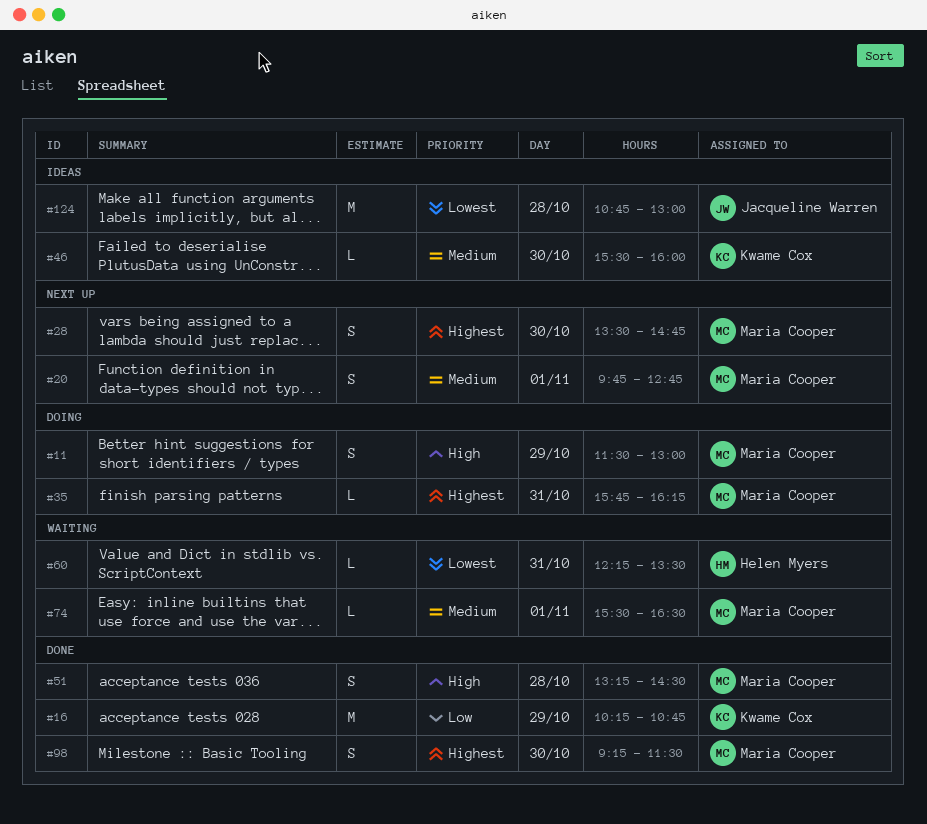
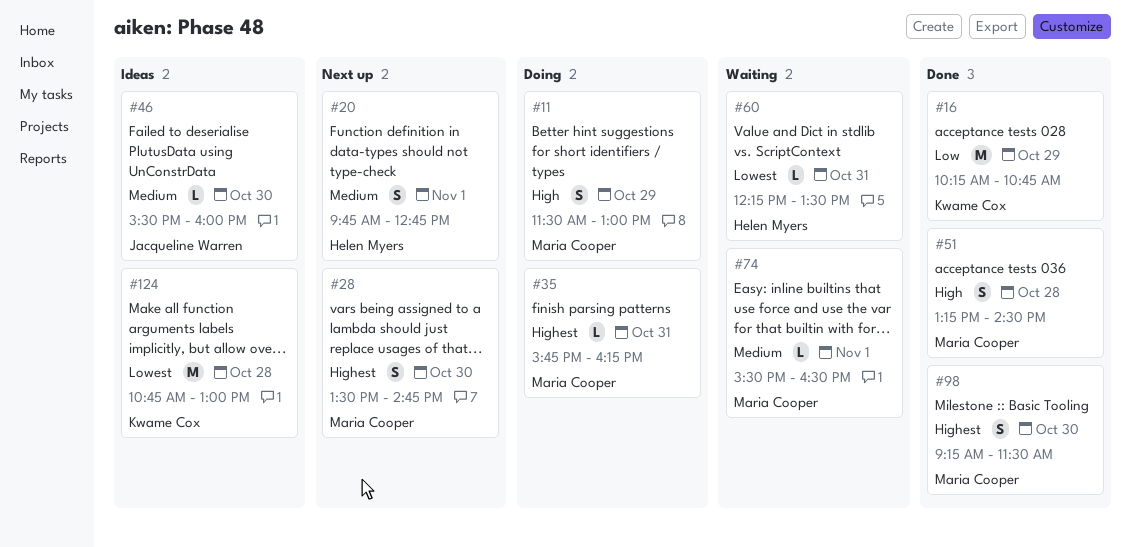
#20, owner: Maria Cooper -> Helen Myers
#46, owner: Kwame Cox -> Jacqueline Warren
#124, owner: Jacqueline Warren -> Kwame Cox

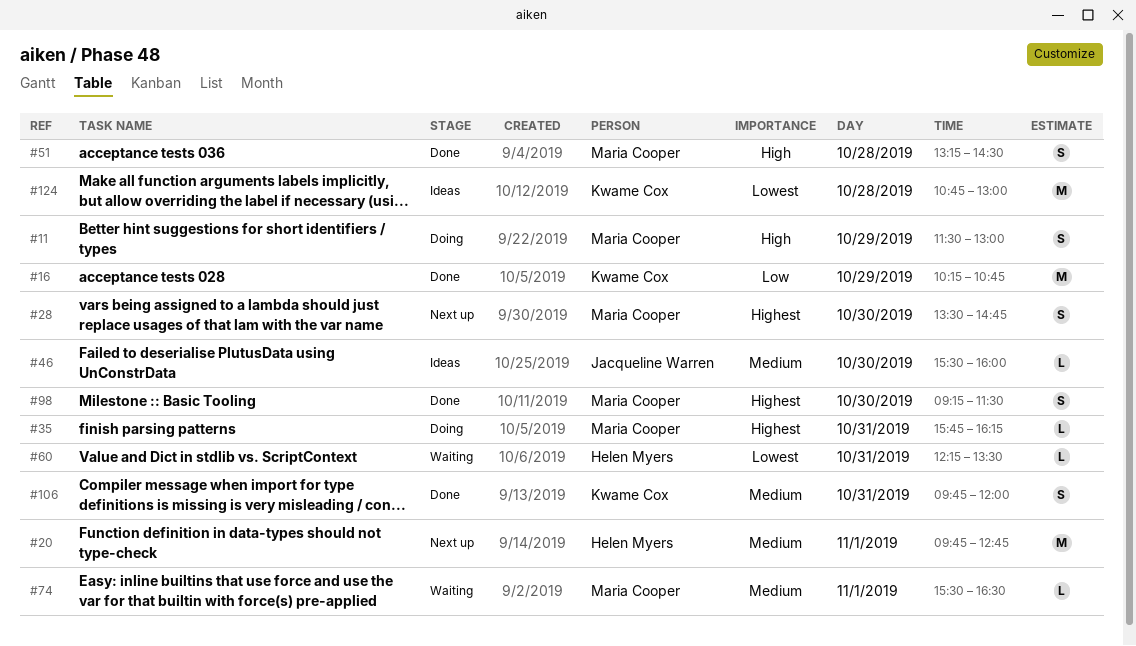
#20, estimate: S -> M
#106: none -> present

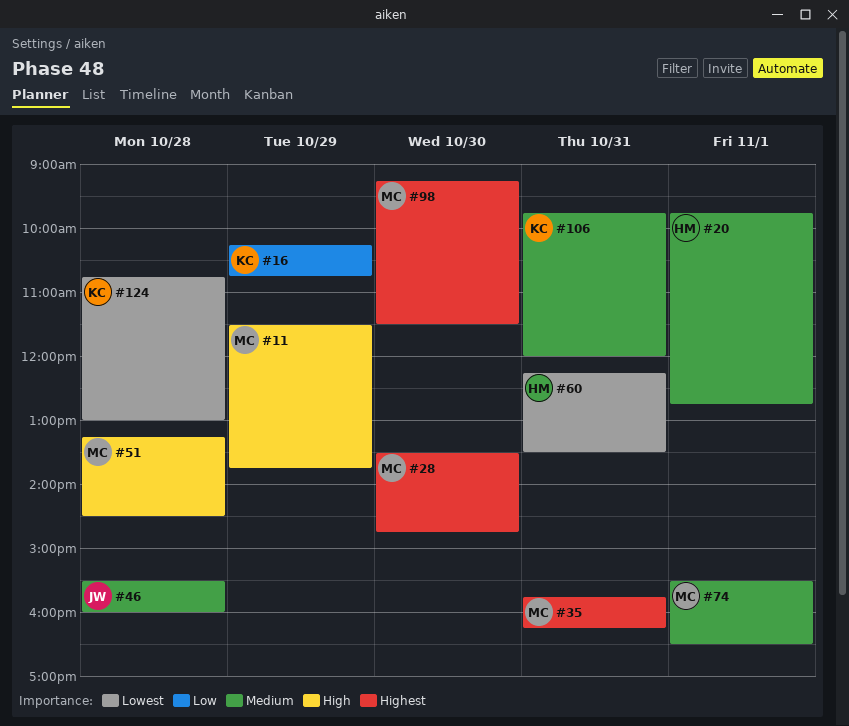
#11, ends: 13:00 -> 13:45
#46, day: Oct 30 -> Oct 28

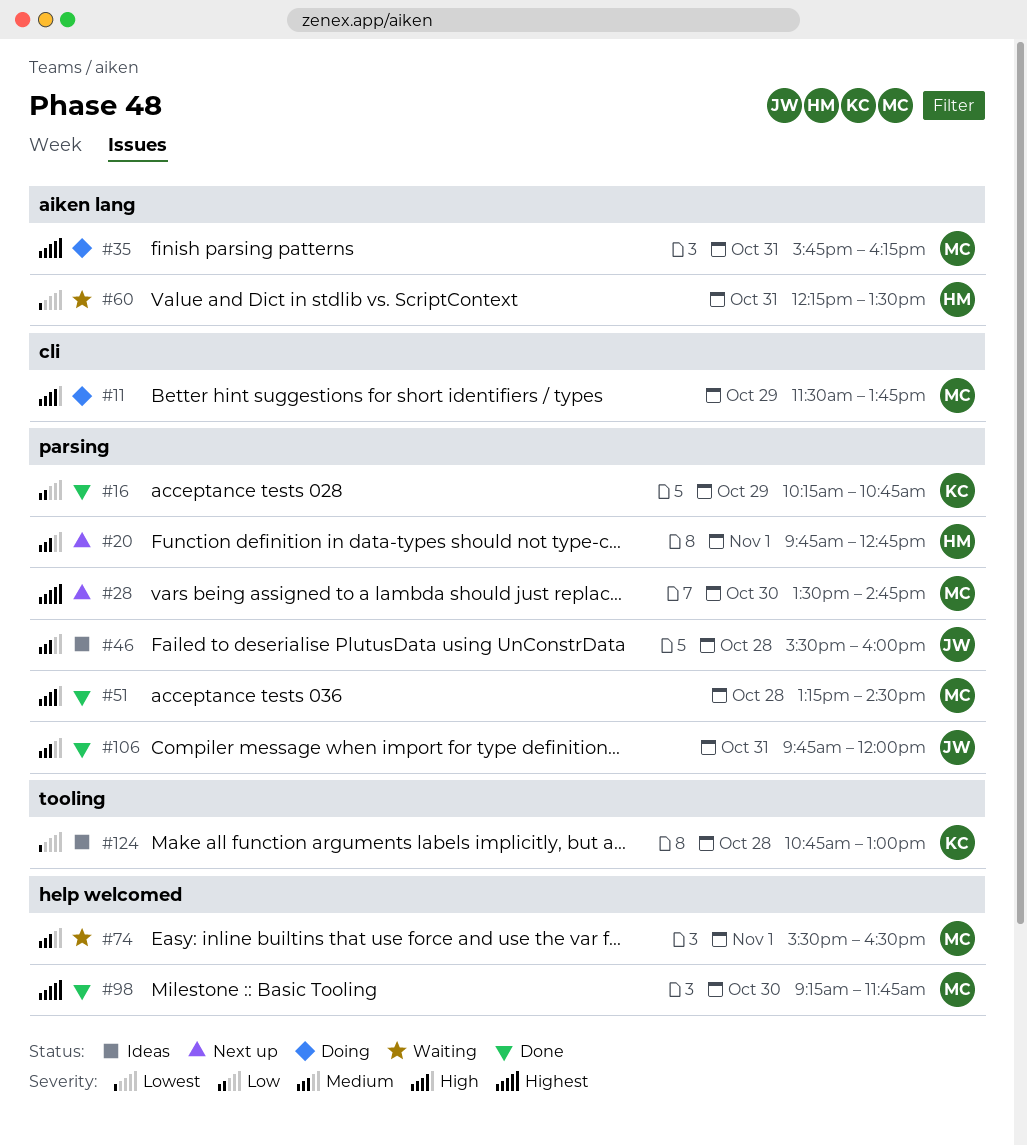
#98, ends: 11:30 -> 11:45
#106, owner: KC -> JW

